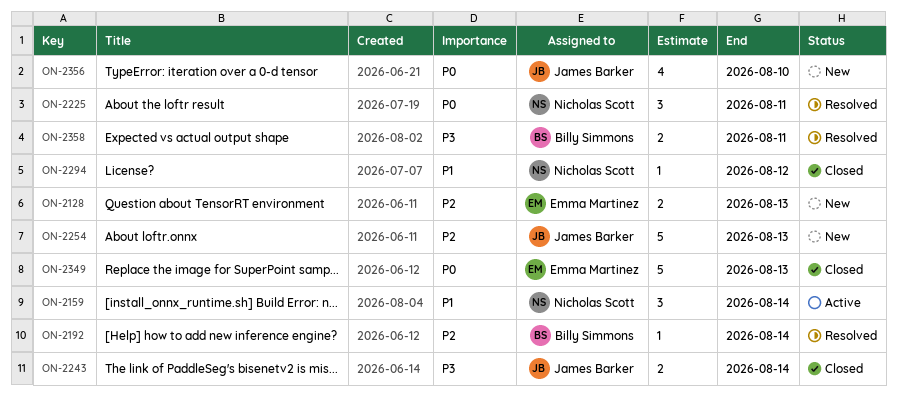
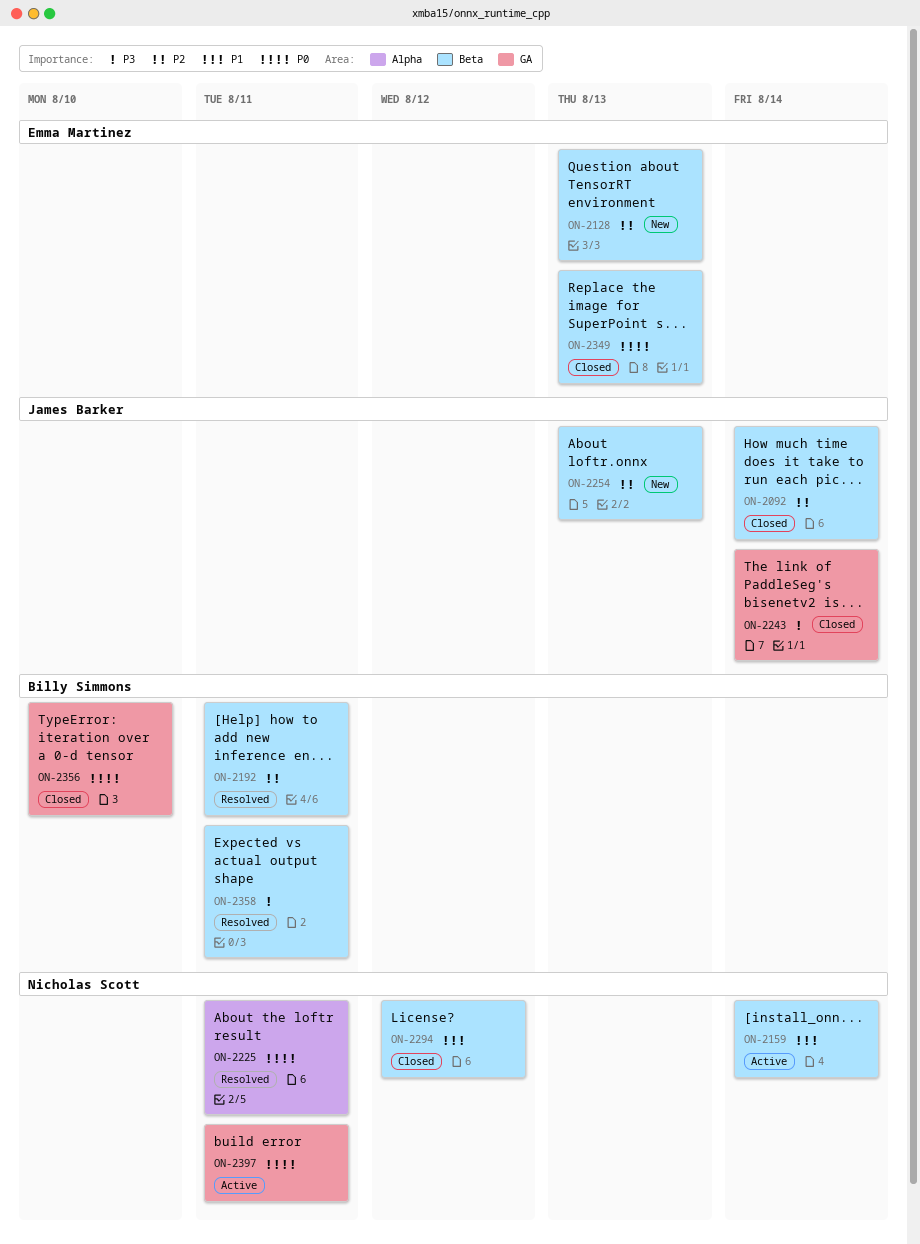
ON-2092: none -> present
ON-2192, due: Aug 14 -> Aug 11
ON-2356, status: New -> Closed
ON-2356, owner: James Barker -> Billy Simmons
ON-2397: none -> present

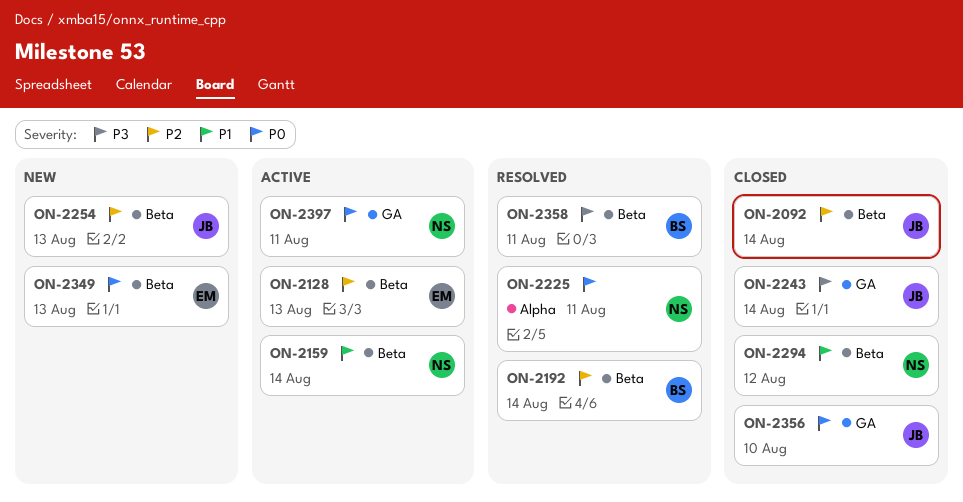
ON-2128, status: New -> Active
ON-2192, due: Aug 11 -> Aug 14
ON-2349, status: Closed -> New
ON-2356, owner: Billy Simmons -> James Barker

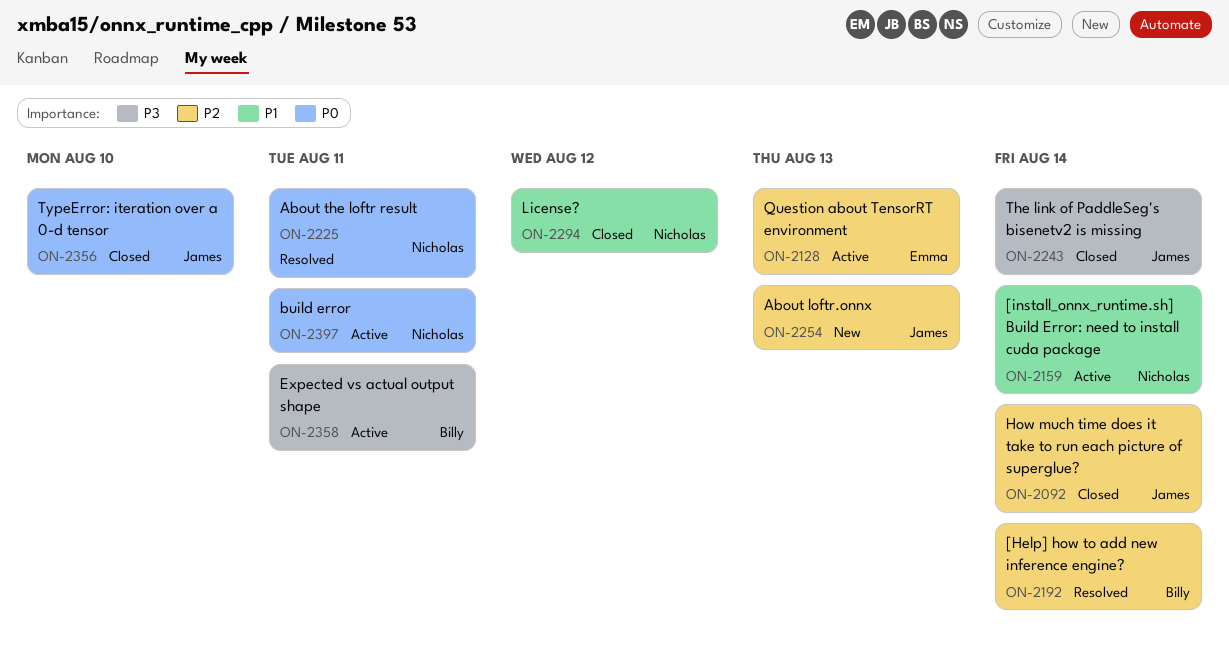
ON-2349: present -> none
ON-2358, status: Resolved -> Active

